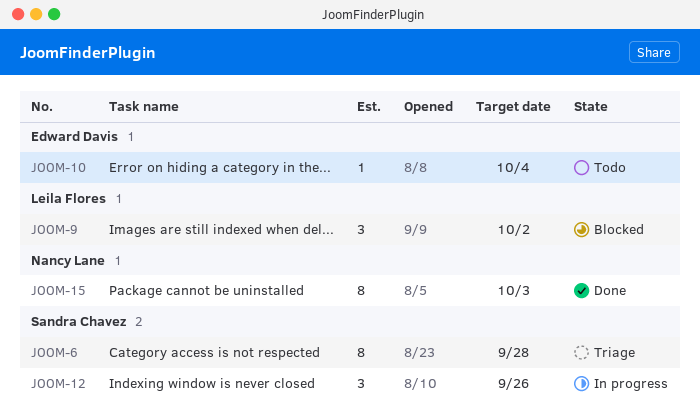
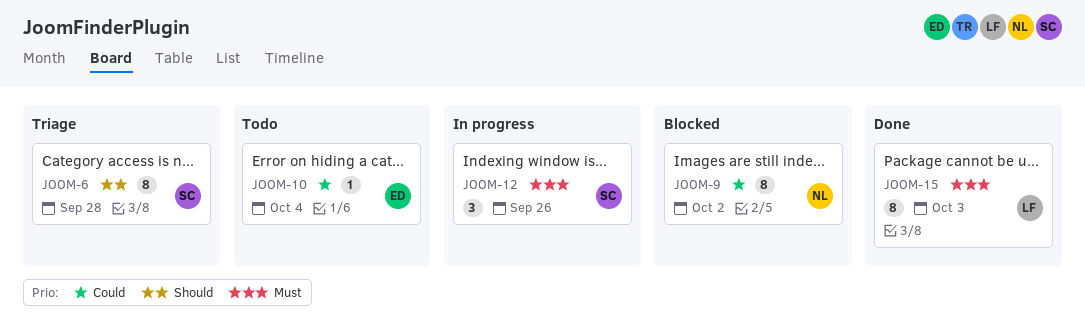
JOOM-9, owner: Leila Flores -> Nancy Lane
JOOM-9, estimate: 3 -> 8
JOOM-15, owner: Nancy Lane -> Leila Flores

